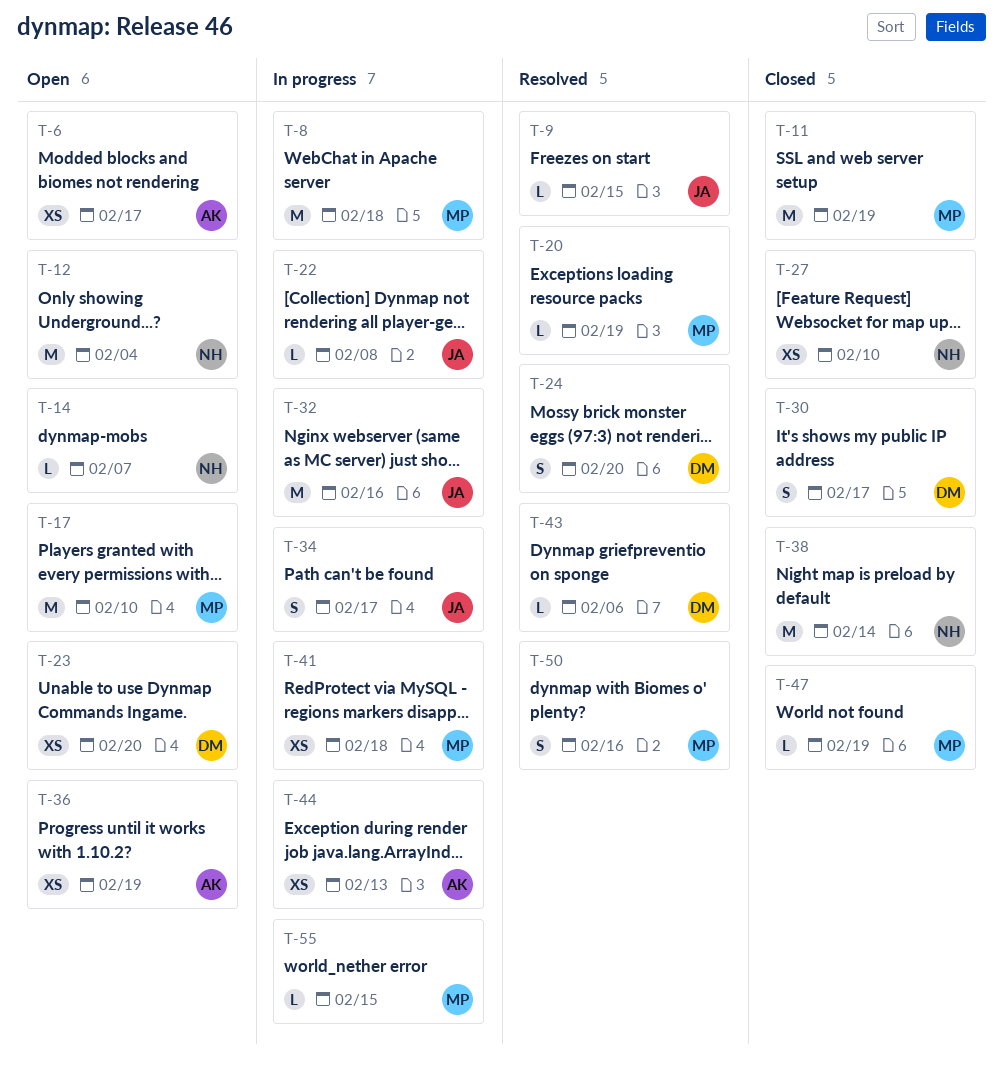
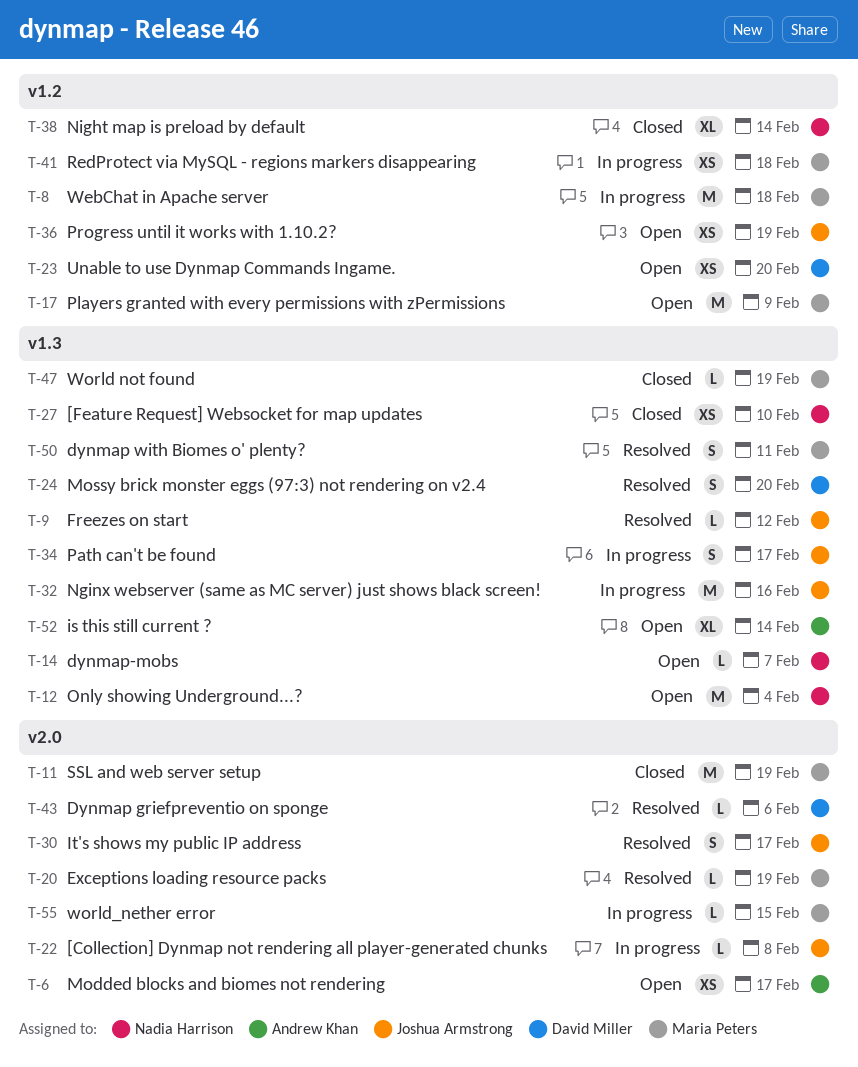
T-9, due: Feb 15 -> Feb 12
T-17, due: Feb 10 -> Feb 9
T-30, status: Closed -> Resolved
T-30, owner: David Miller -> Joshua Armstrong
T-36, owner: Andrew Khan -> Joshua Armstrong
T-38, estimate: M -> XL
T-44: present -> none
T-50, due: Feb 16 -> Feb 11
T-52: none -> present

